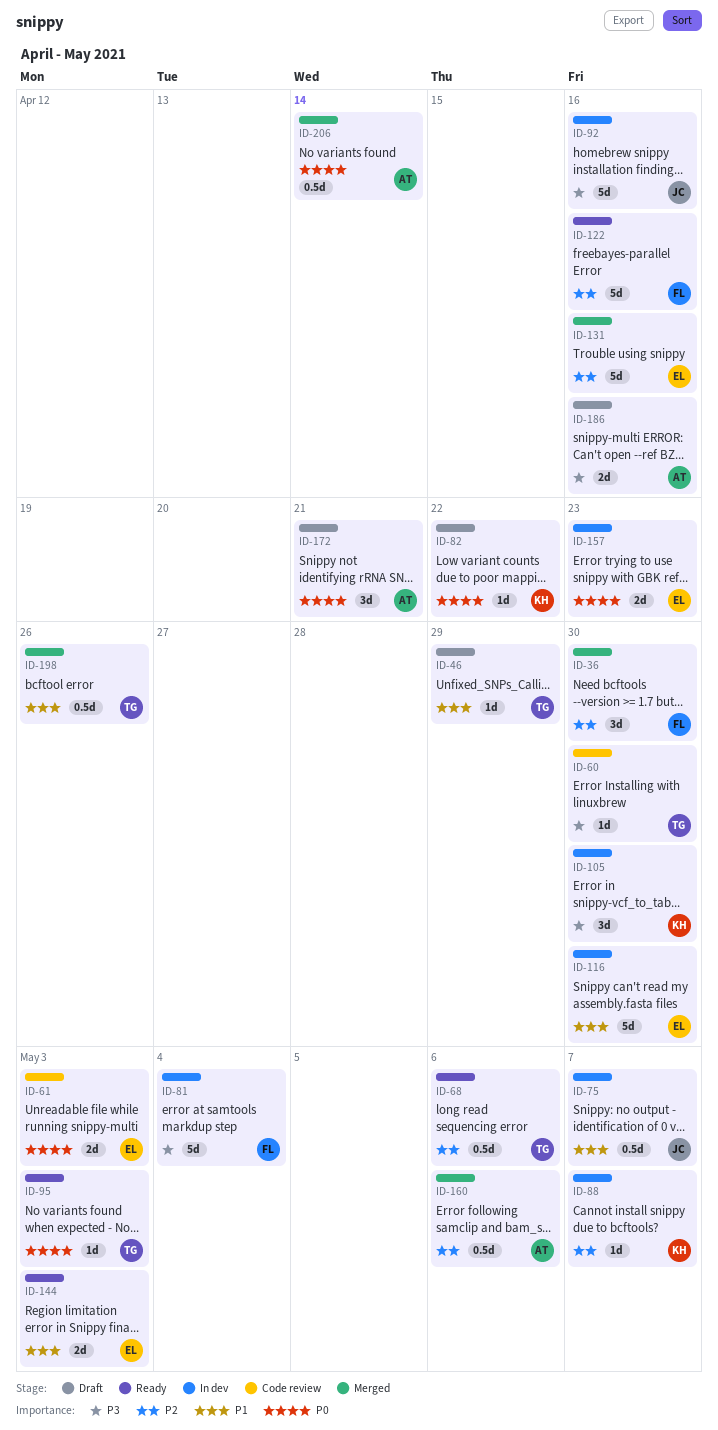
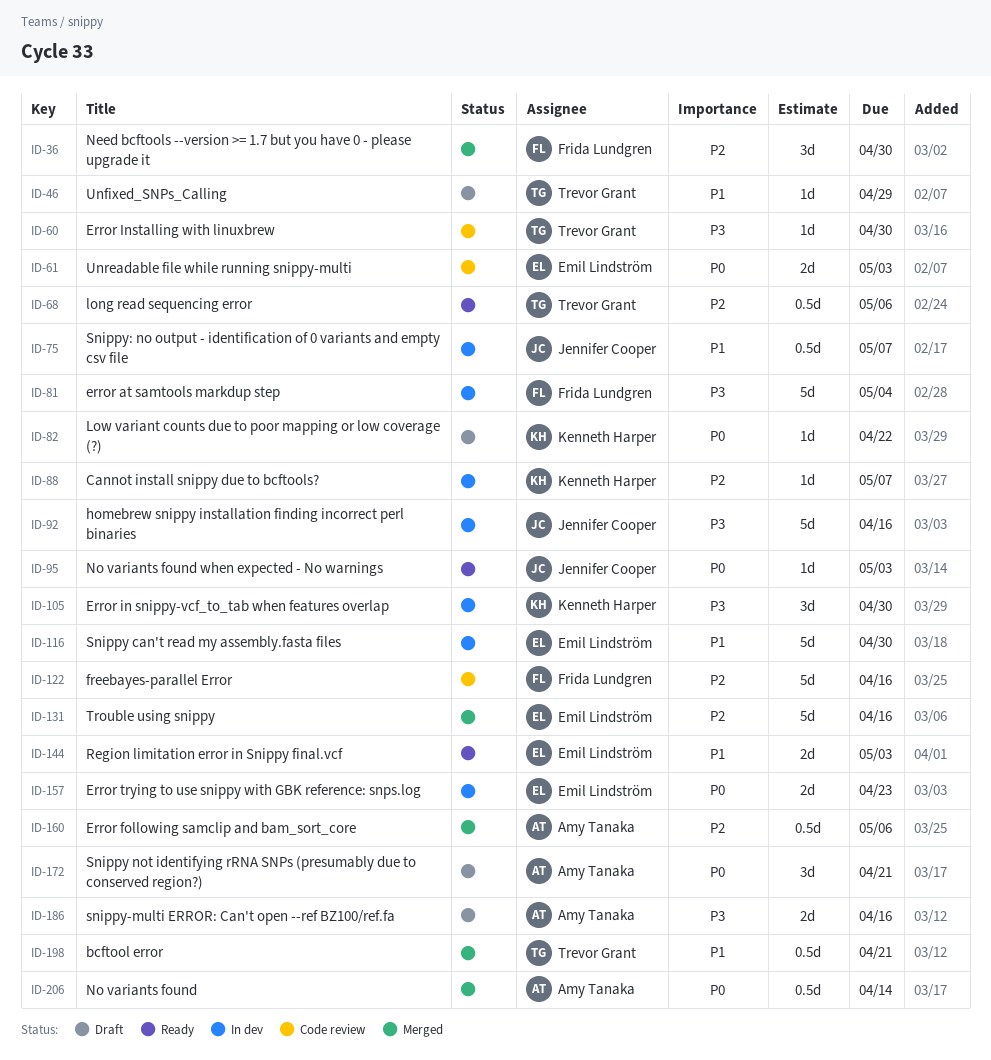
ID-95, owner: Trevor Grant -> Jennifer Cooper
ID-122, status: Ready -> Code review
ID-198, due: Apr 26 -> Apr 21

